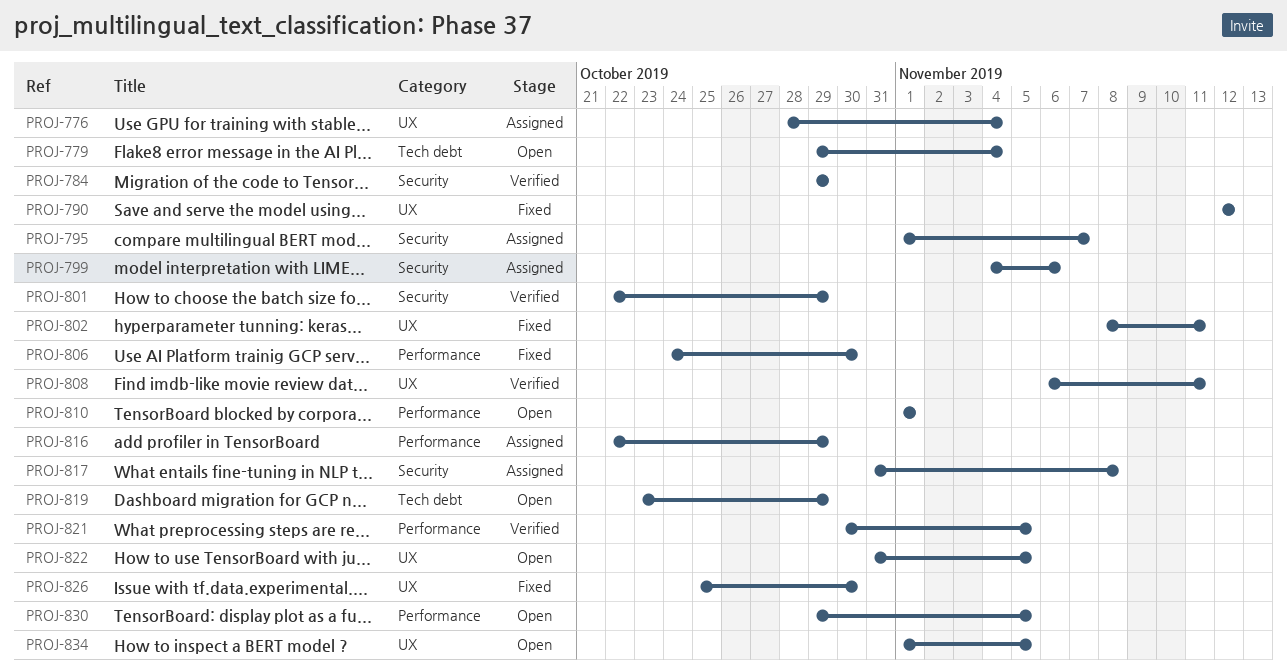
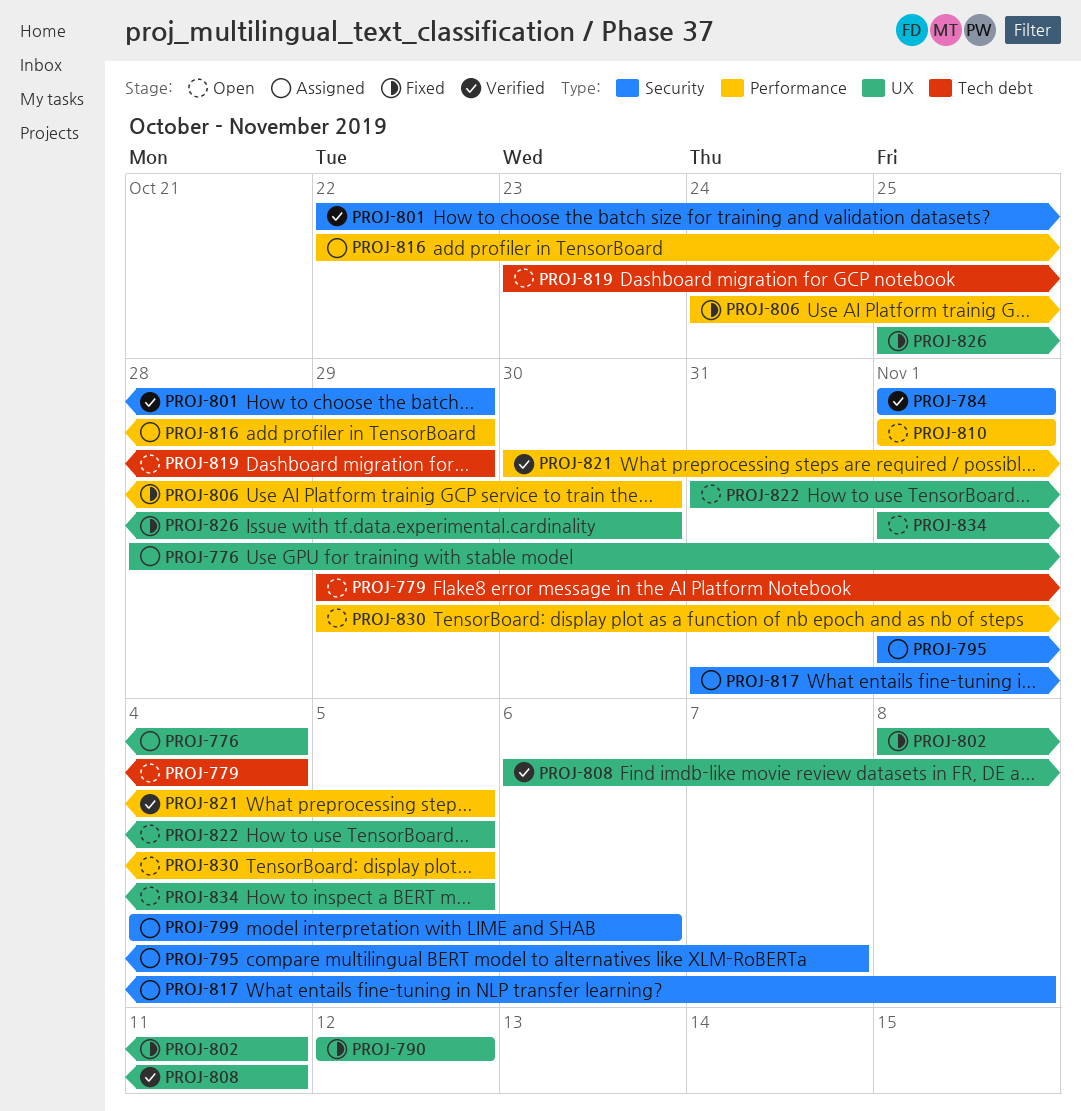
PROJ-784, start: Oct 29 -> Nov 1
PROJ-784, due: Oct 29 -> Nov 1

